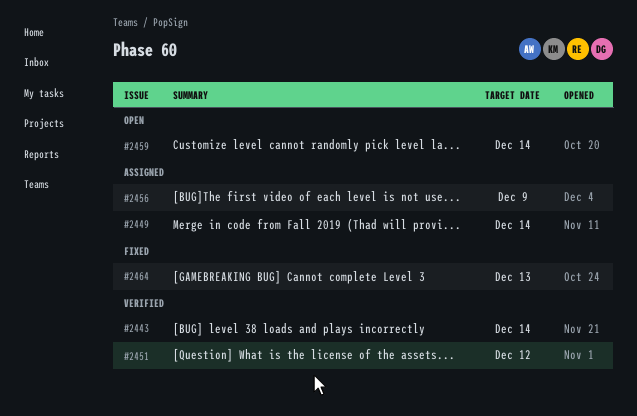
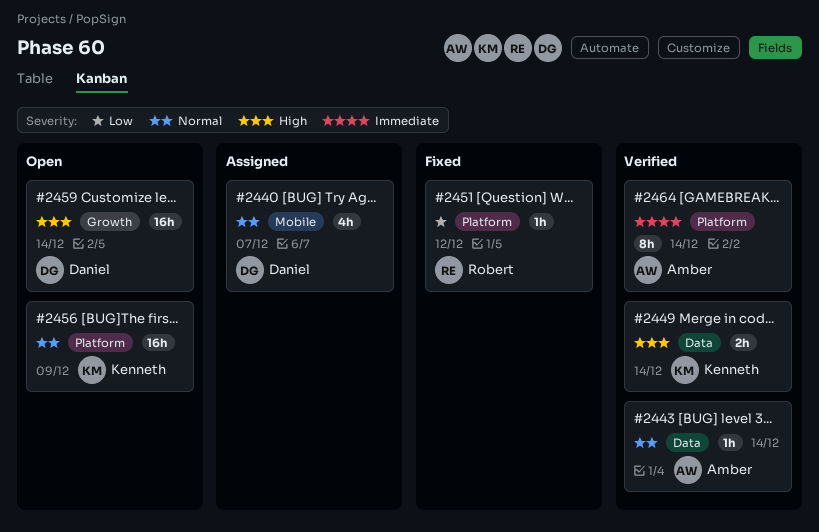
#2440: none -> present
#2449, status: Assigned -> Verified
#2451, status: Verified -> Fixed
#2456, status: Assigned -> Open
#2464, status: Fixed -> Verified
#2464, due: Dec 13 -> Dec 14

